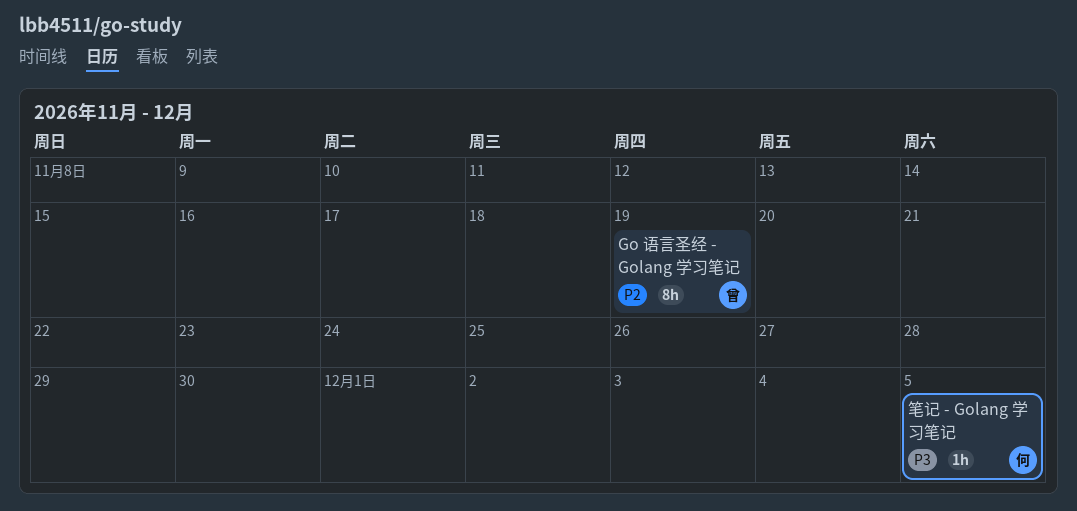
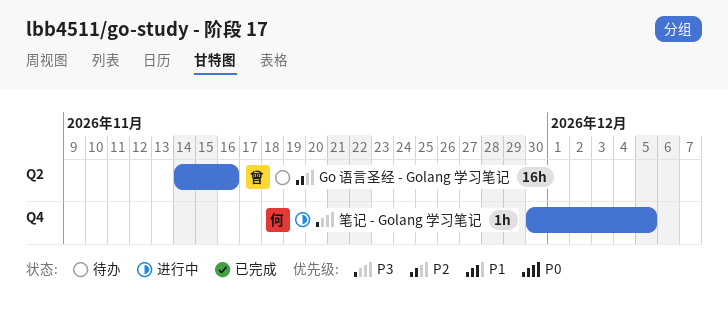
Go 语言圣经 - Golang 学习笔记, estimate: 8h -> 16h
Go 语言圣经 - Golang 学习笔记, due: Nov 19 -> Nov 16

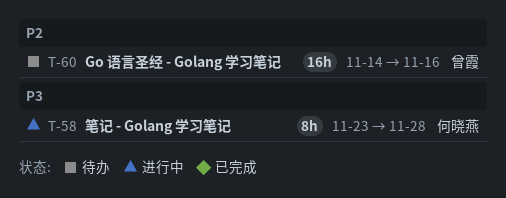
笔记 - Golang 学习笔记, estimate: 1h -> 8h
笔记 - Golang 学习笔记, start: Nov 30 -> Nov 23
笔记 - Golang 学习笔记, due: Dec 5 -> Nov 28

